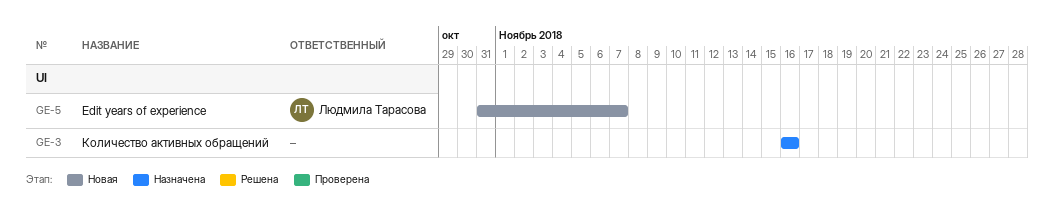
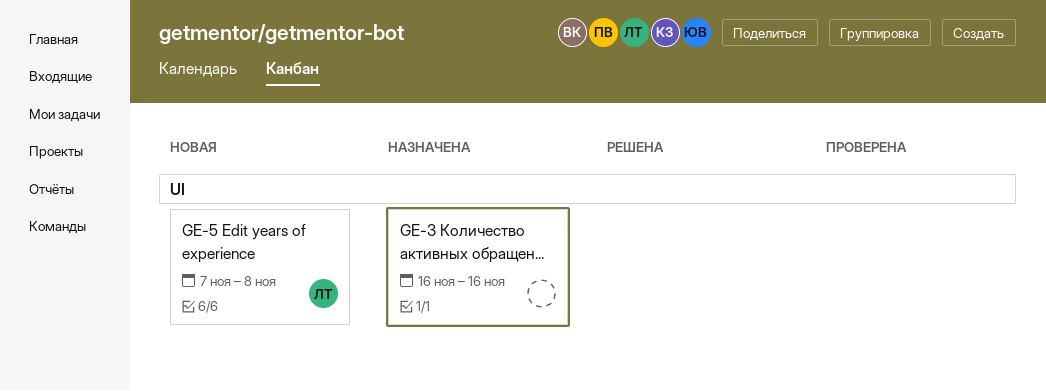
GE-5, start: Oct 31 -> Nov 7
GE-5, due: Nov 7 -> Nov 8

